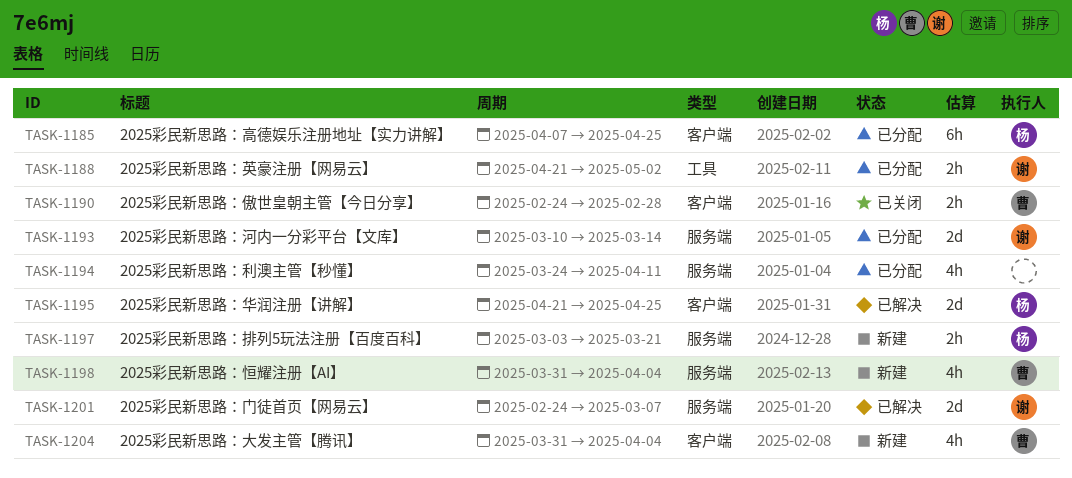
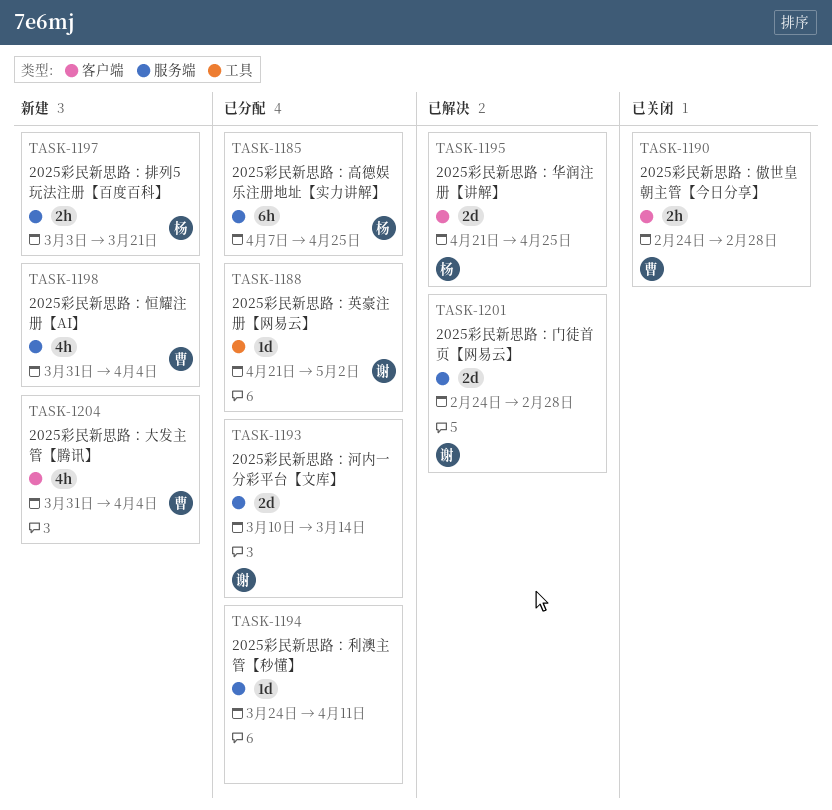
TASK-1185, label: 客户端 -> 服务端
TASK-1188, estimate: 2h -> 1d
TASK-1194, estimate: 4h -> 1d
TASK-1201, due: Mar 7 -> Feb 28

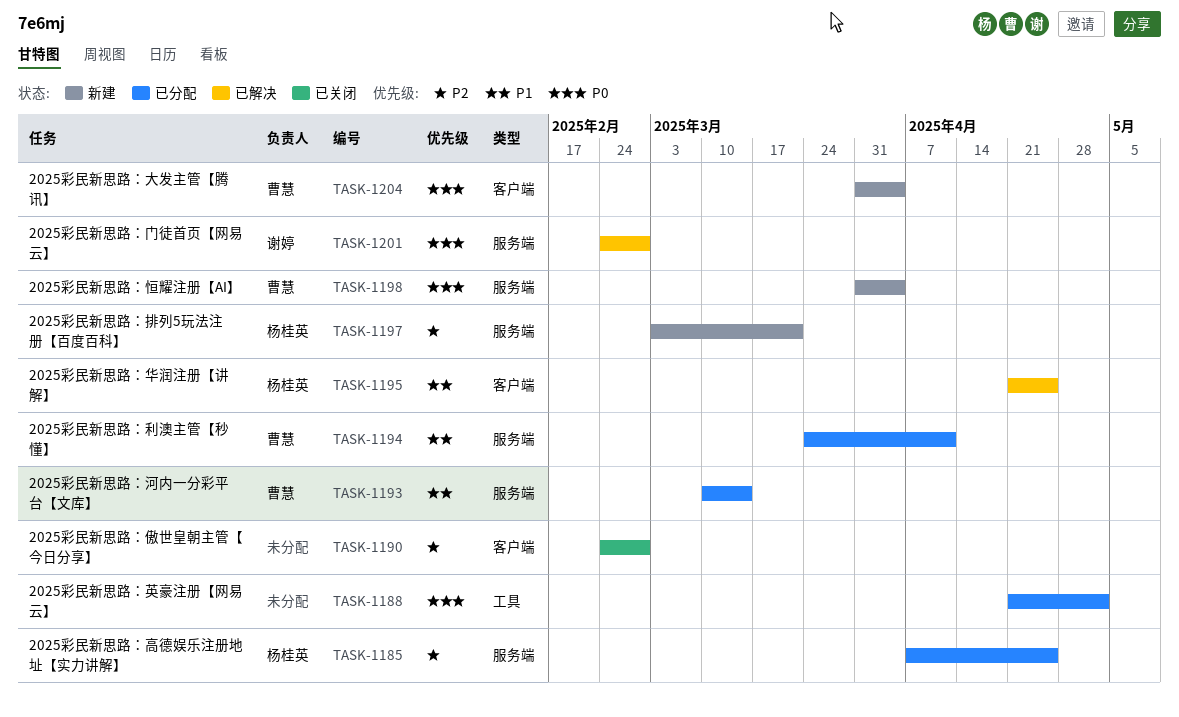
TASK-1188, owner: 谢婷 -> none
TASK-1190, owner: 曹慧 -> none
TASK-1193, owner: 谢婷 -> 曹慧
TASK-1194, owner: none -> 曹慧

